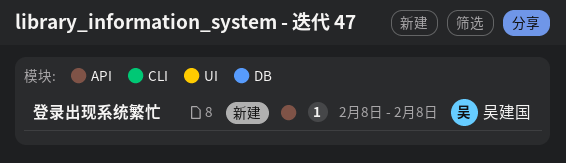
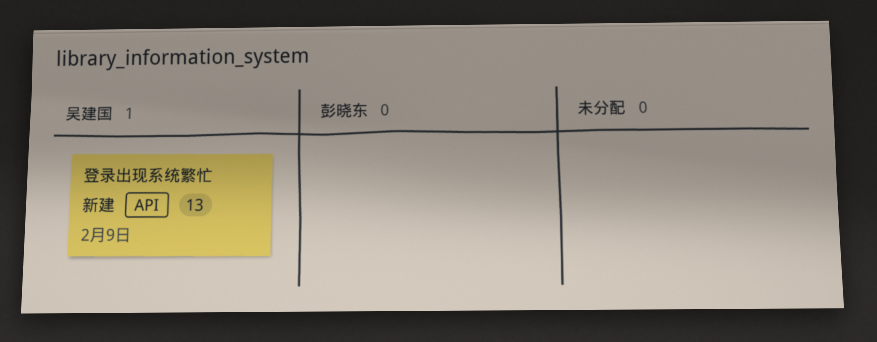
登录出现系统繁忙, estimate: 1 -> 13
登录出现系统繁忙, due: Feb 8 -> Feb 9

